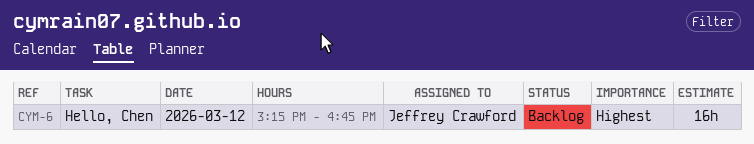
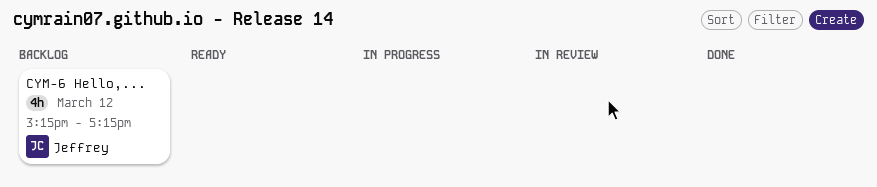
CYM-6, estimate: 16h -> 4h
CYM-6, ends: 16:45 -> 17:15

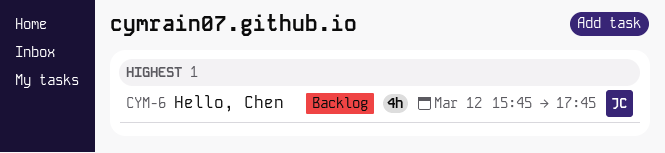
CYM-6, begins: 15:15 -> 15:45
CYM-6, ends: 17:15 -> 17:45

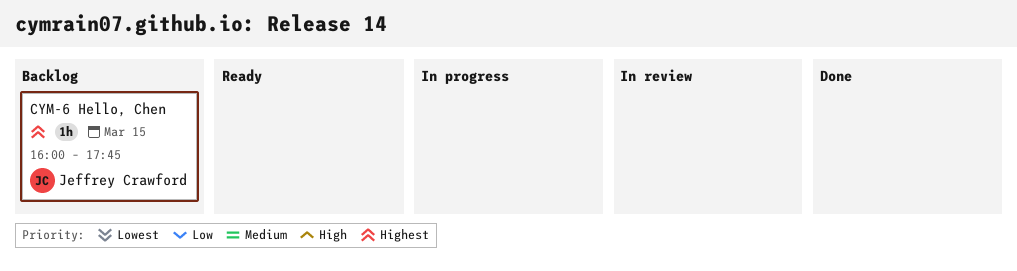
CYM-6, estimate: 4h -> 1h
CYM-6, day: Mar 12 -> Mar 15
CYM-6, begins: 15:45 -> 16:00

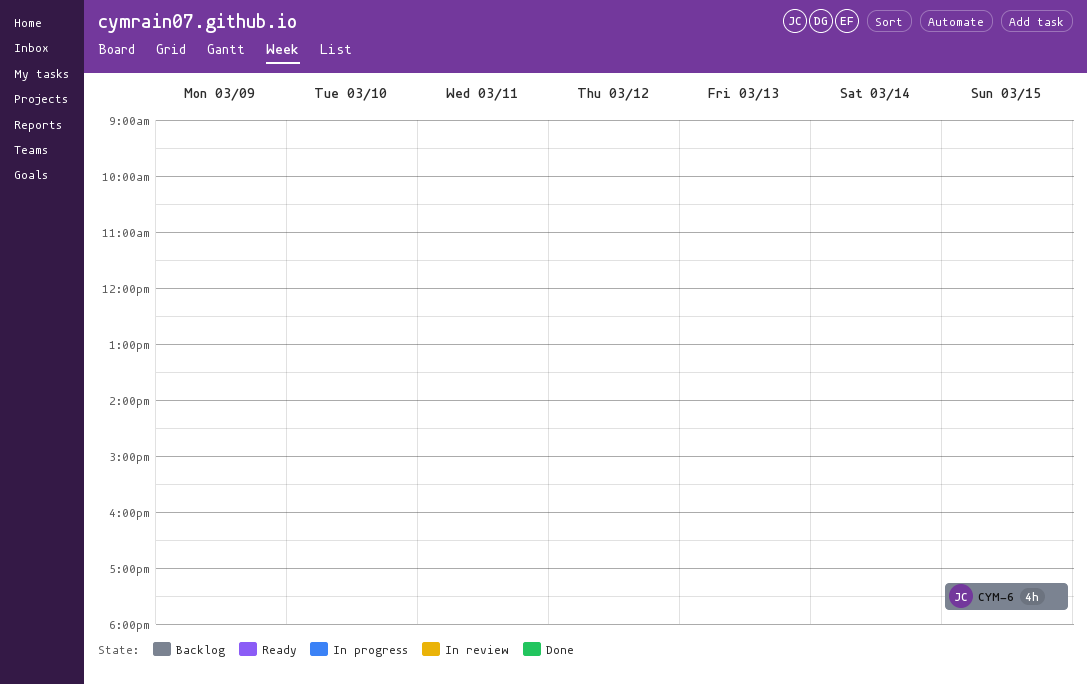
CYM-6, estimate: 1h -> 4h
CYM-6, begins: 16:00 -> 17:15

